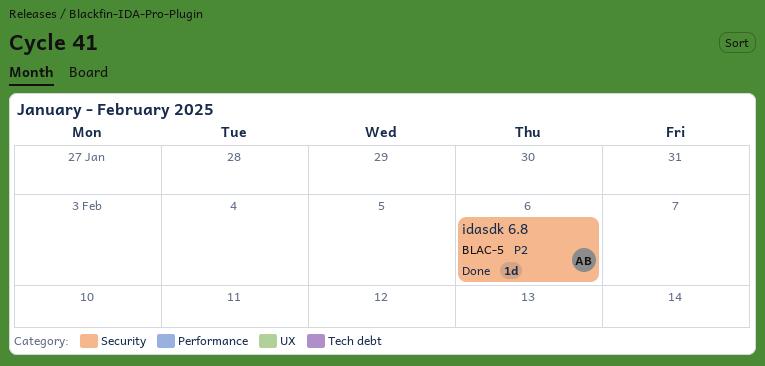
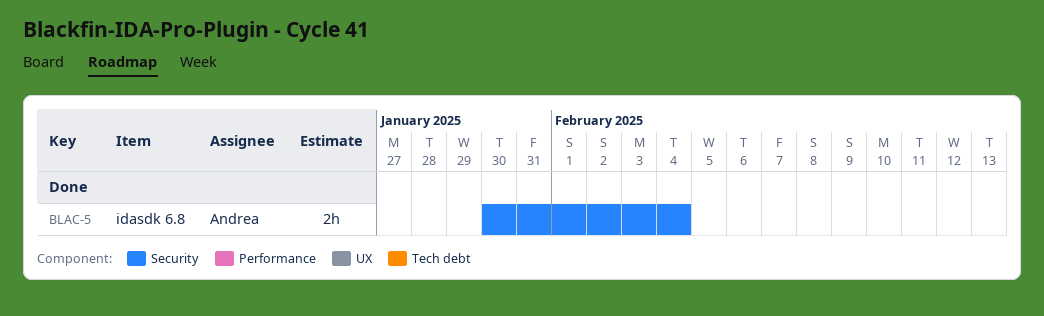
BLAC-5, estimate: 1d -> 2h
BLAC-5, due: Feb 6 -> Feb 4

